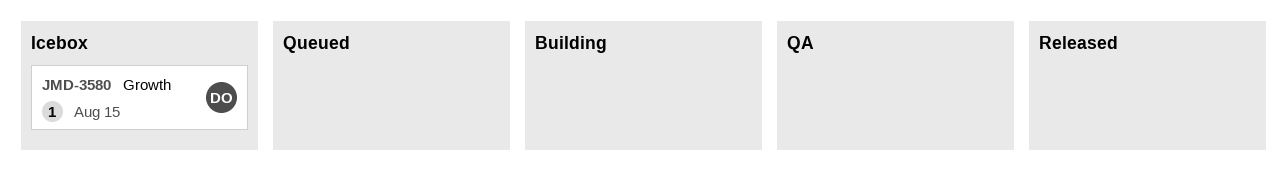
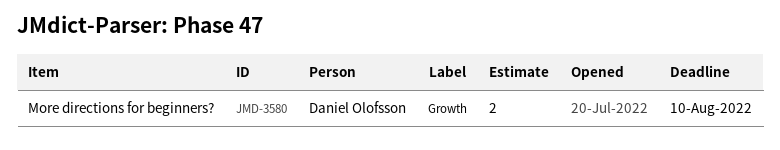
JMD-3580, estimate: 1 -> 2
JMD-3580, due: Aug 15 -> Aug 10

